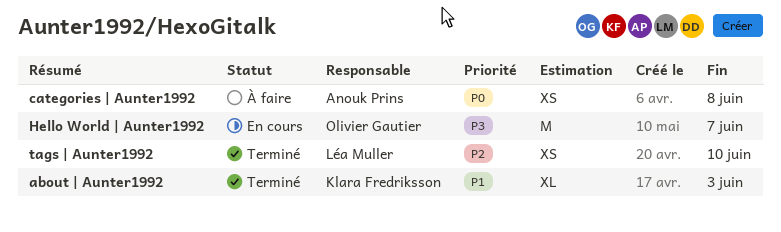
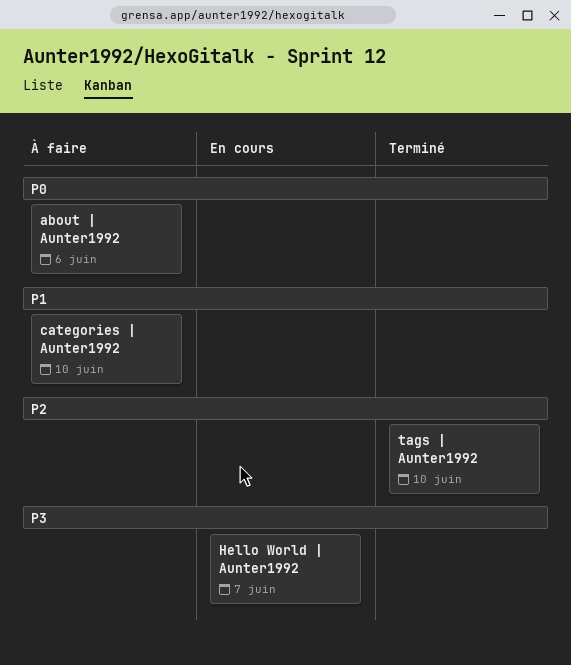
about | Aunter1992, status: Terminé -> À faire
about | Aunter1992, priority: P1 -> P0
about | Aunter1992, due: Jun 3 -> Jun 6
categories | Aunter1992, priority: P0 -> P1
categories | Aunter1992, due: Jun 8 -> Jun 10

